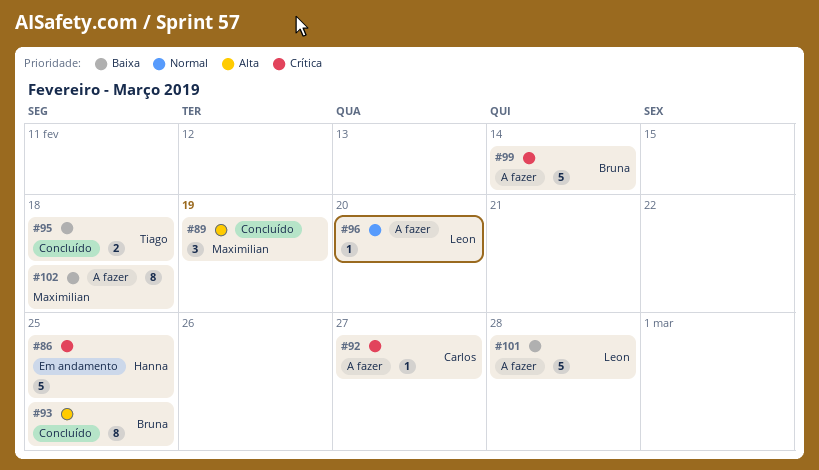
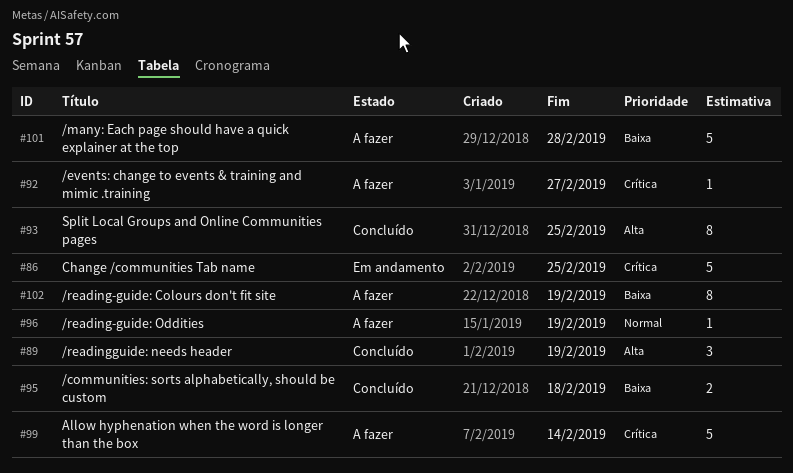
#96, due: Feb 20 -> Feb 19
#102, due: Feb 18 -> Feb 19

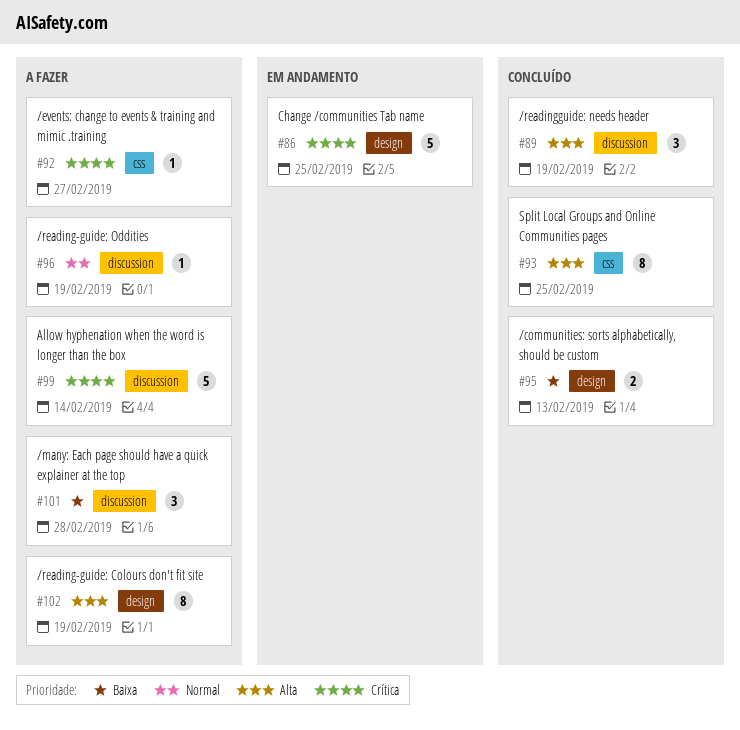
#95, due: Feb 18 -> Feb 13
#101, estimate: 5 -> 3
#102, priority: Baixa -> Alta

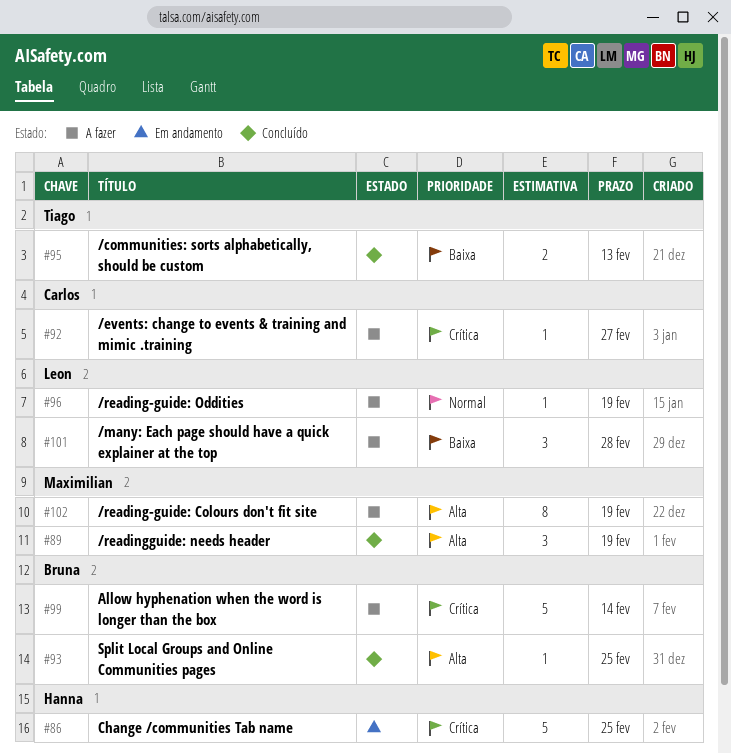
#93, estimate: 8 -> 1

